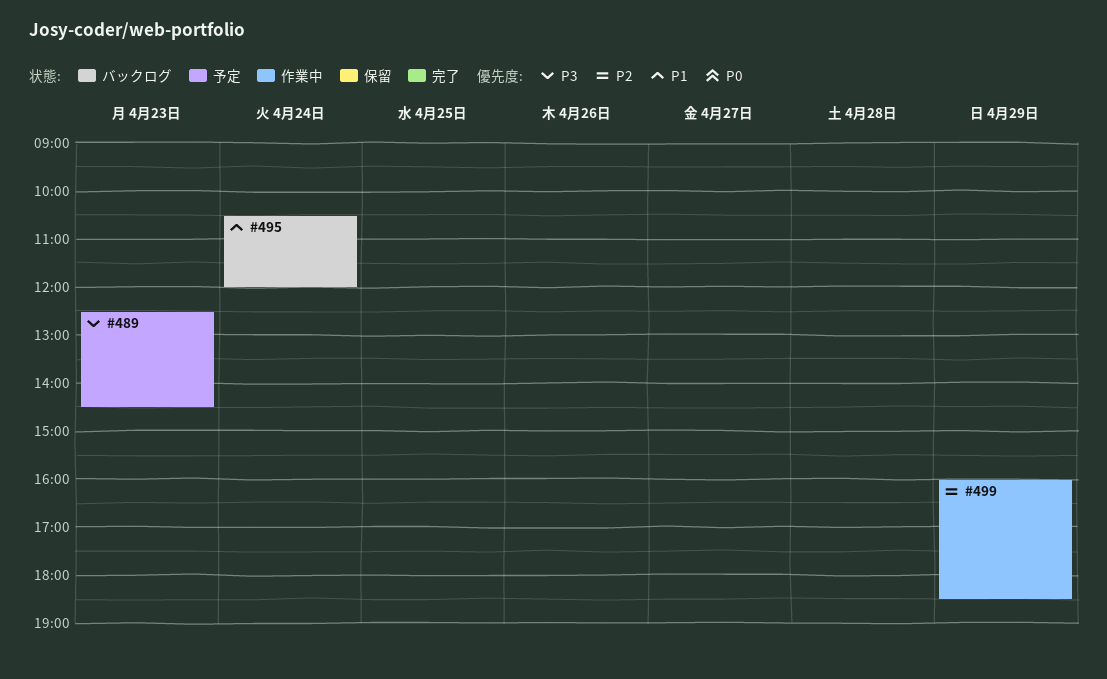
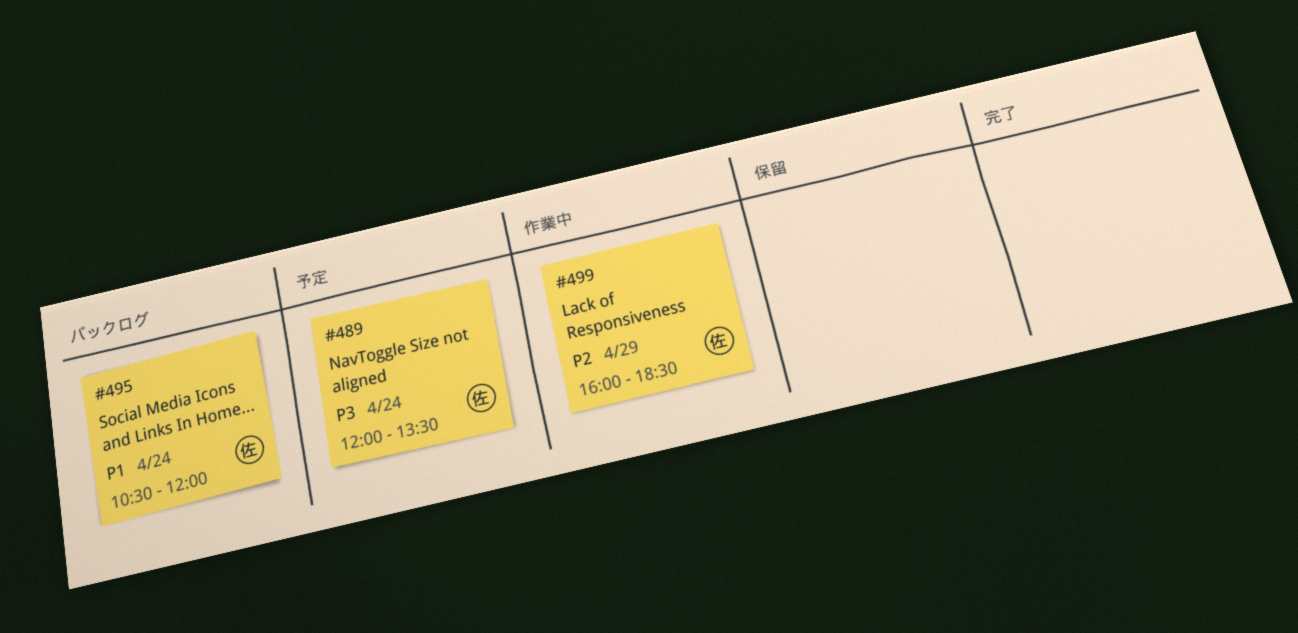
#489, day: Apr 23 -> Apr 24
#489, begins: 12:30 -> 12:00
#489, ends: 14:30 -> 13:30

